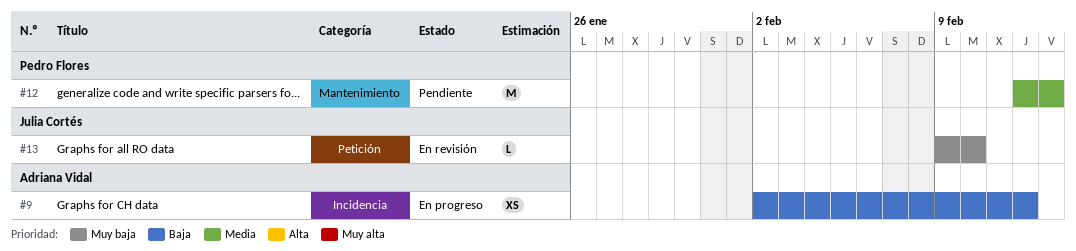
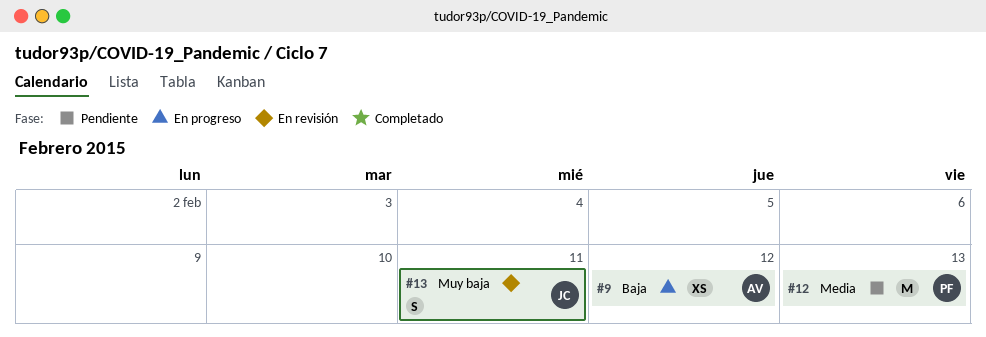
#13, estimate: L -> S
#13, due: Feb 10 -> Feb 11

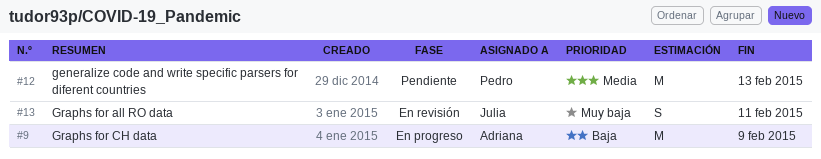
#9, estimate: XS -> M
#9, due: Feb 12 -> Feb 9

